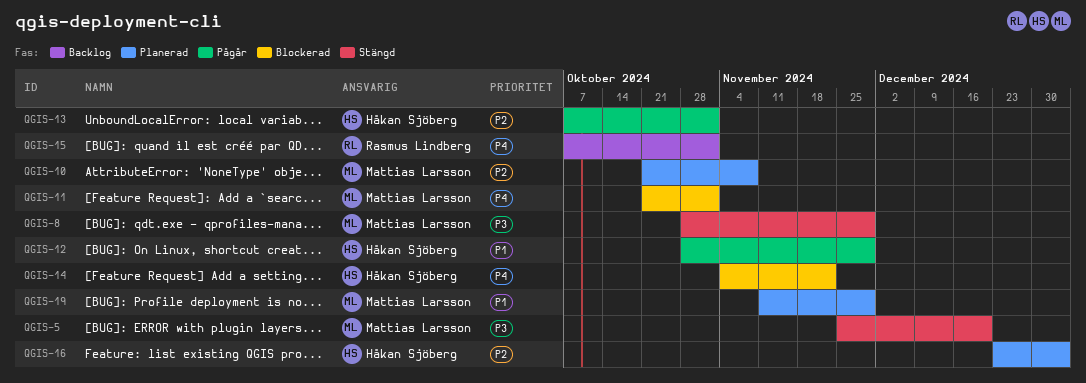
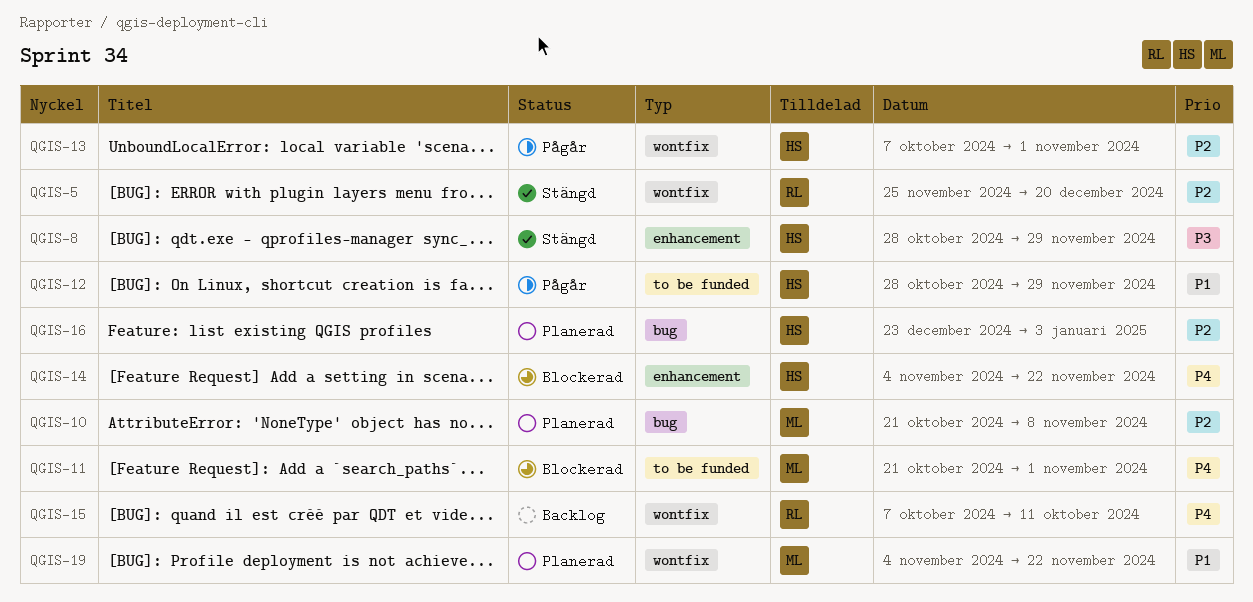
QGIS-5, owner: Mattias Larsson -> Rasmus Lindberg
QGIS-5, priority: P3 -> P2
QGIS-8, owner: Mattias Larsson -> Håkan Sjöberg
QGIS-15, due: Nov 1 -> Oct 11
QGIS-19, start: Nov 11 -> Nov 4
QGIS-19, due: Nov 29 -> Nov 22

